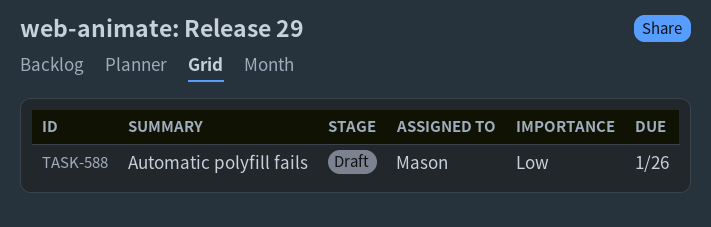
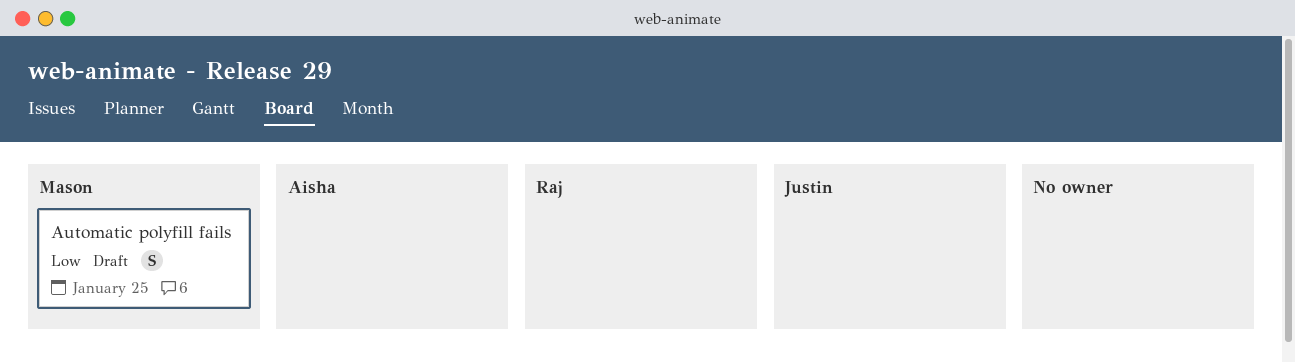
Automatic polyfill fails, due: Jan 26 -> Jan 25

